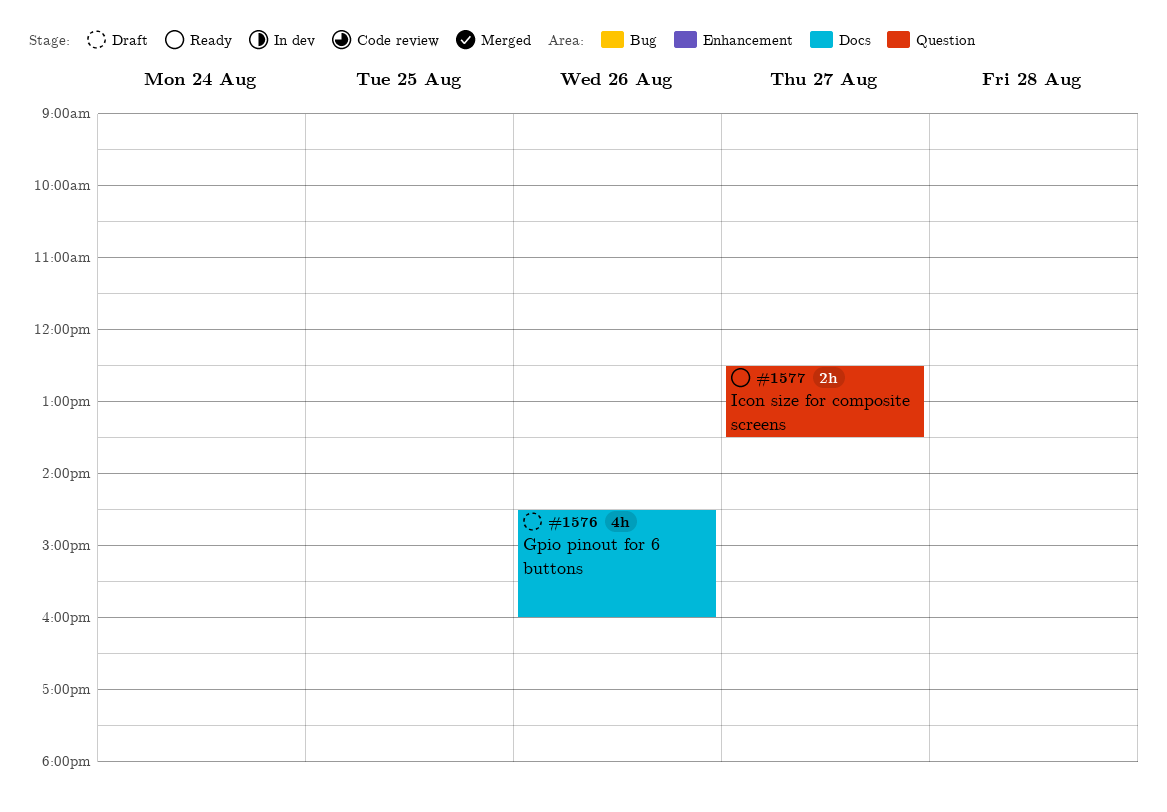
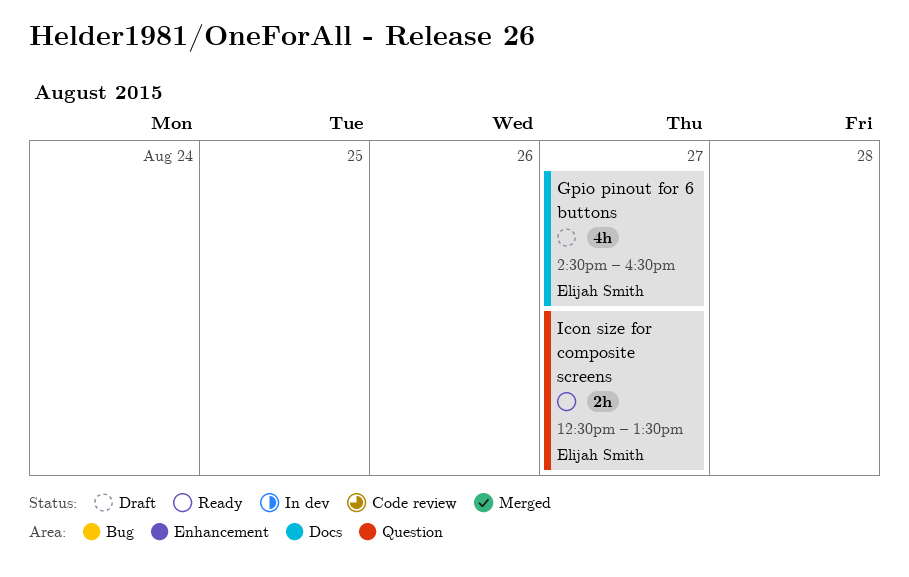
Gpio pinout for 6 buttons, day: Aug 26 -> Aug 27
Gpio pinout for 6 buttons, ends: 16:00 -> 16:30

